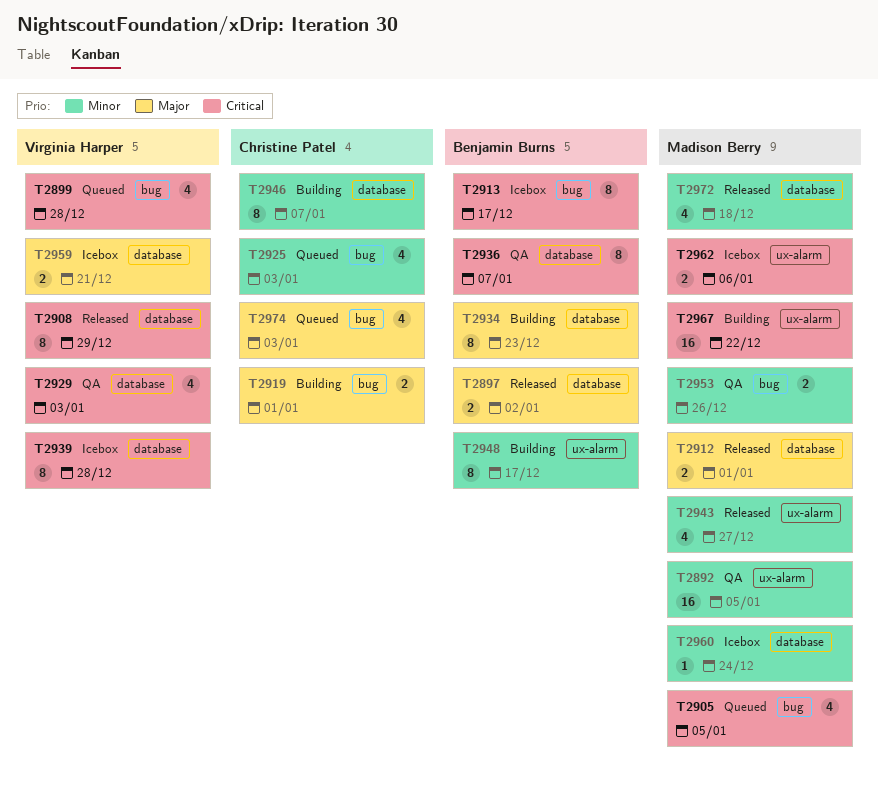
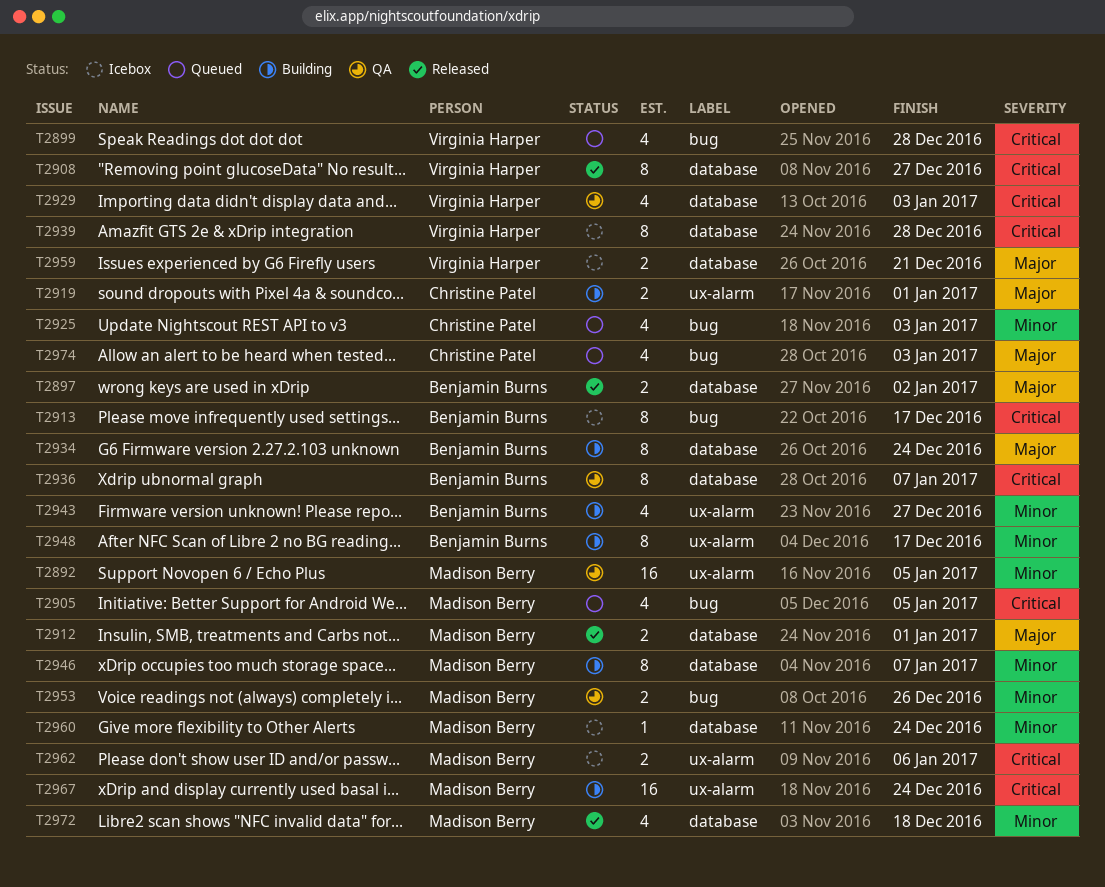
T2908, due: Dec 29 -> Dec 27
T2919, label: bug -> ux-alarm
T2934, due: Dec 23 -> Dec 24
T2943, status: Released -> Building
T2943, owner: Madison Berry -> Benjamin Burns
T2946, owner: Christine Patel -> Madison Berry
T2967, due: Dec 22 -> Dec 24

